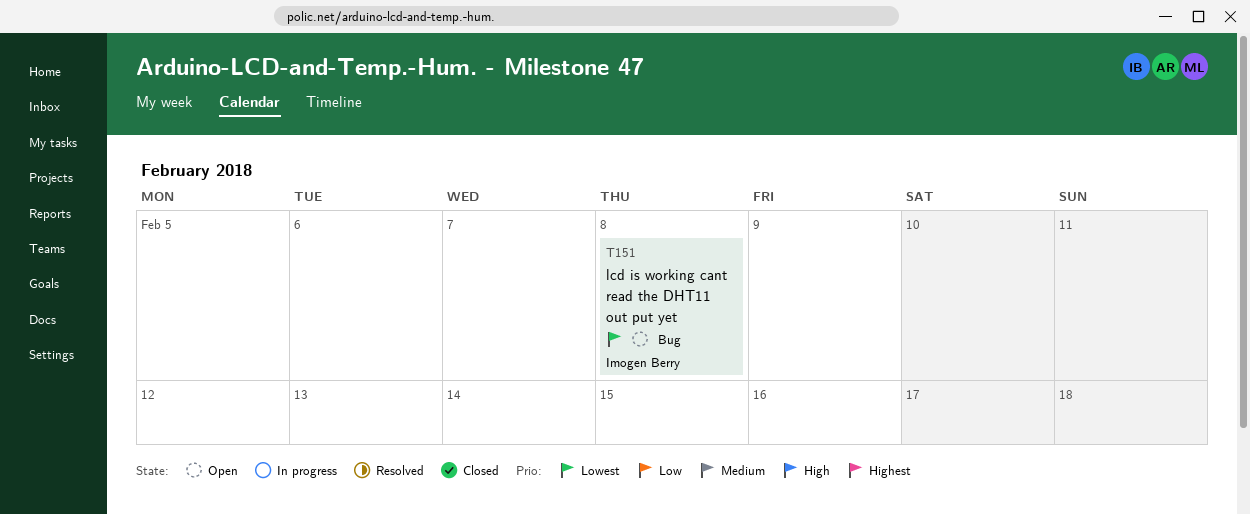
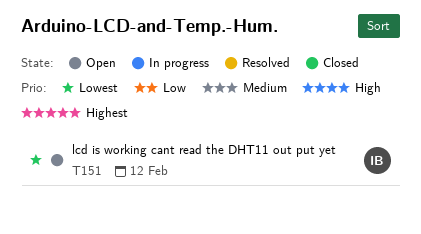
T151, due: Feb 8 -> Feb 12

